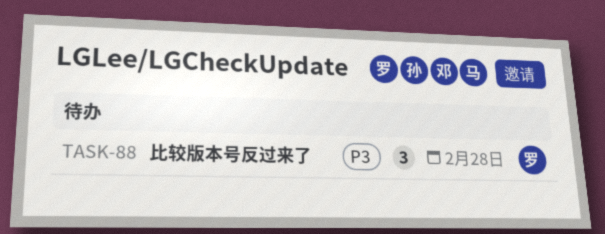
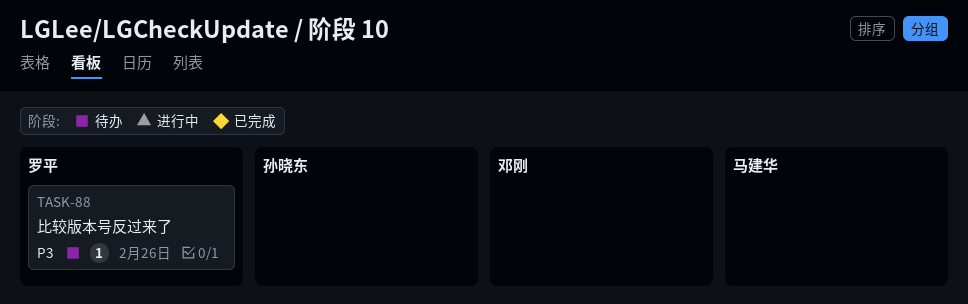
TASK-88, estimate: 3 -> 1
TASK-88, due: Feb 28 -> Feb 26

